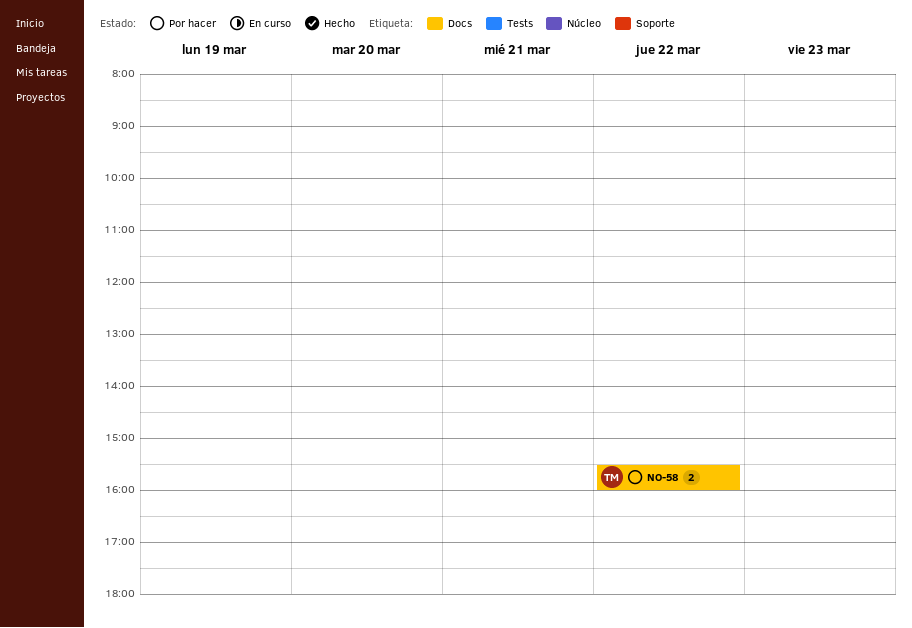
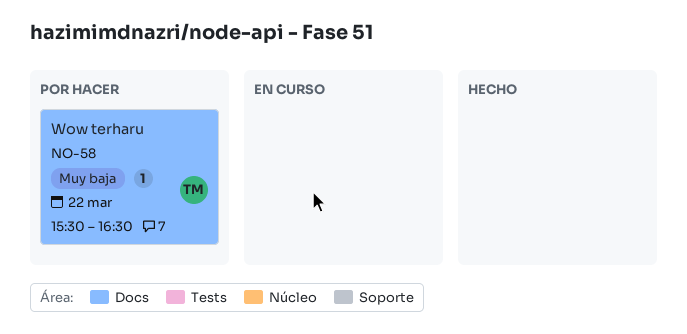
NO-58, estimate: 2 -> 1
NO-58, ends: 16:00 -> 16:30

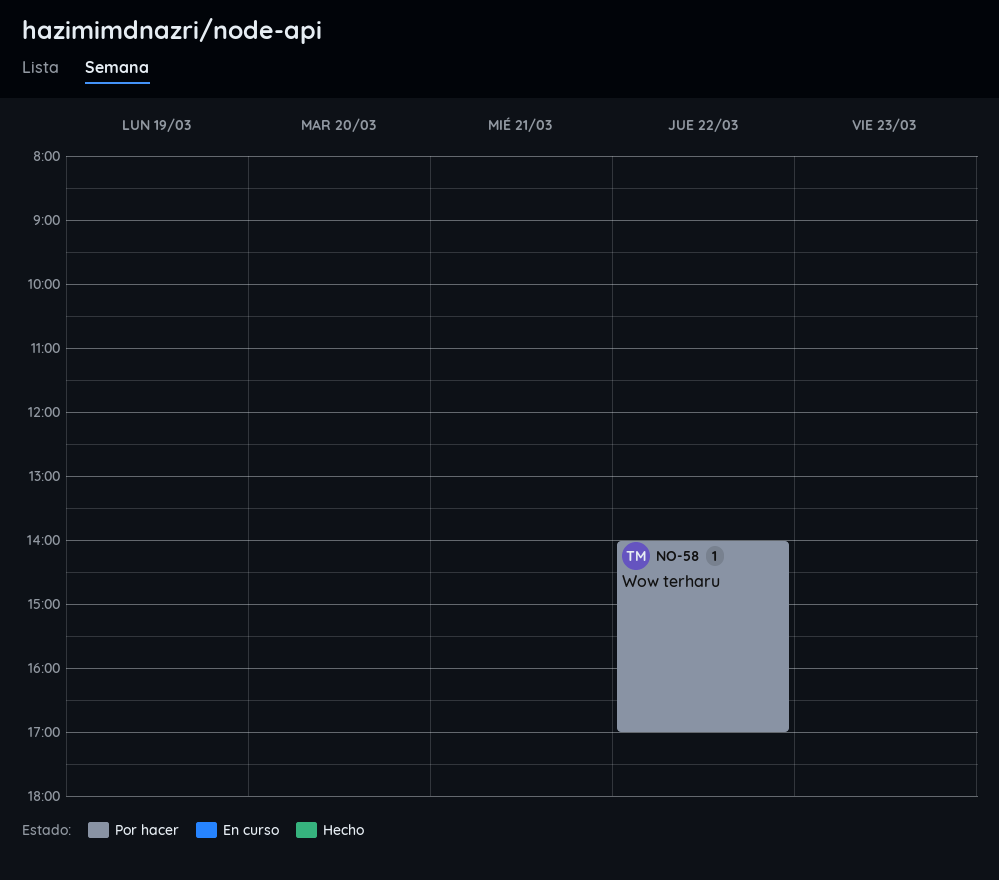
NO-58, begins: 15:30 -> 14:00
NO-58, ends: 16:30 -> 17:00

